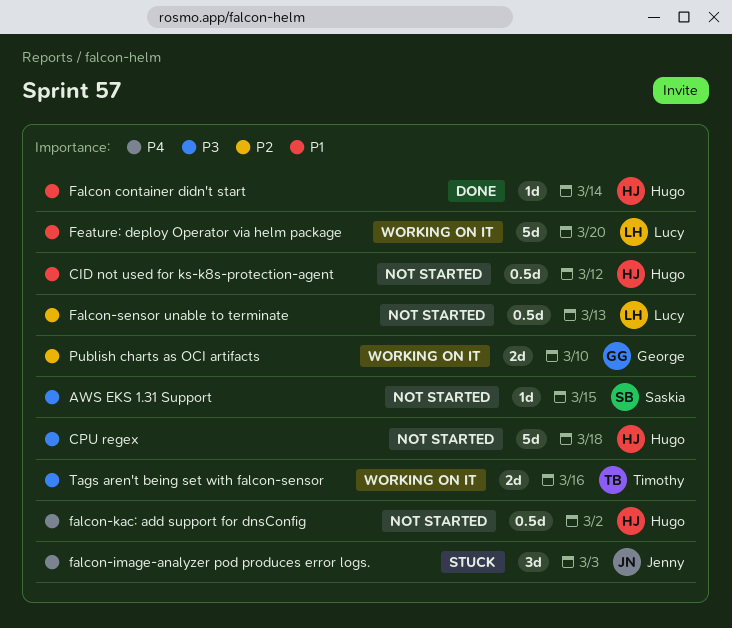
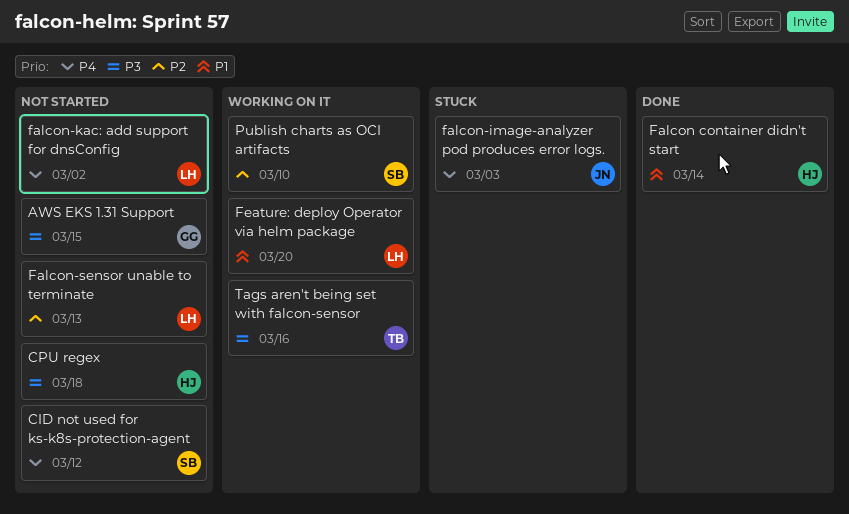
AWS EKS 1.31 Support, owner: Saskia -> George
CID not used for ks-k8s-protection-agent, owner: Hugo -> Saskia
CID not used for ks-k8s-protection-agent, priority: P1 -> P4
falcon-kac: add support for dnsConfig, owner: Hugo -> Lucy
Publish charts as OCI artifacts, owner: George -> Saskia

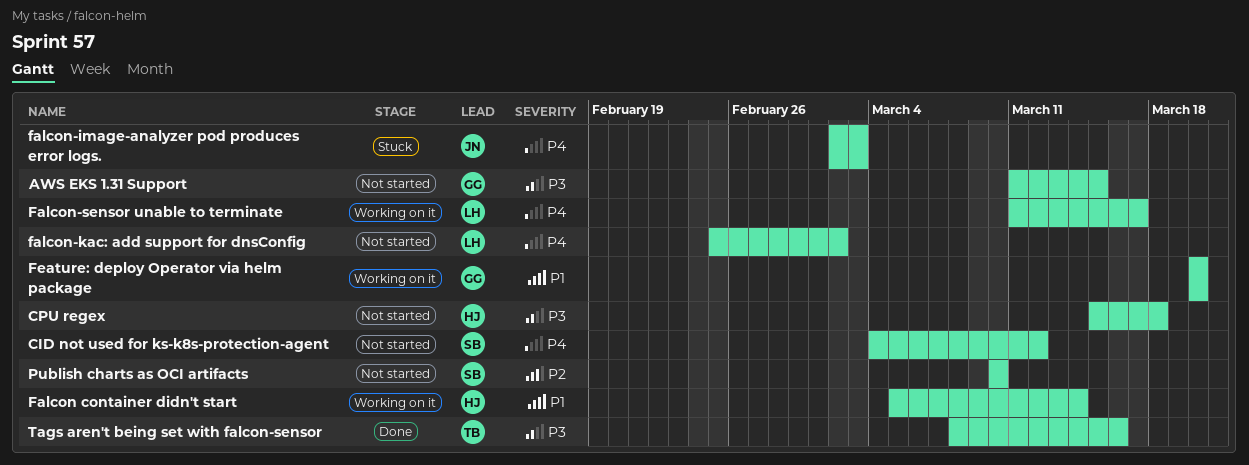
Falcon container didn't start, status: Done -> Working on it
Falcon-sensor unable to terminate, status: Not started -> Working on it
Falcon-sensor unable to terminate, priority: P2 -> P4
Falcon-sensor unable to terminate, due: Mar 13 -> Mar 17
Feature: deploy Operator via helm package, owner: LH -> GG
Publish charts as OCI artifacts, status: Working on it -> Not started
Tags aren't being set with falcon-sensor, status: Working on it -> Done

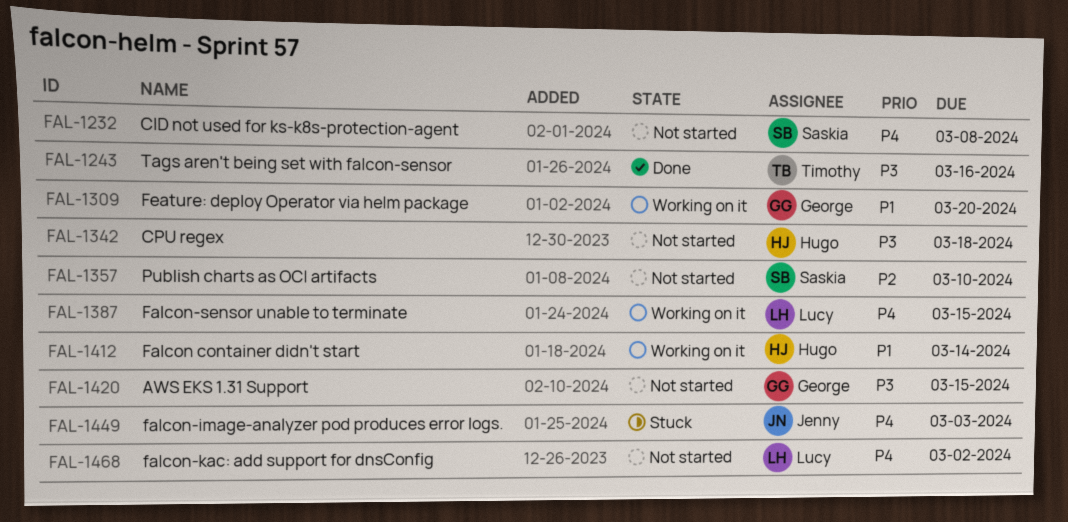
CID not used for ks-k8s-protection-agent, due: Mar 12 -> Mar 8
Falcon-sensor unable to terminate, due: Mar 17 -> Mar 15

